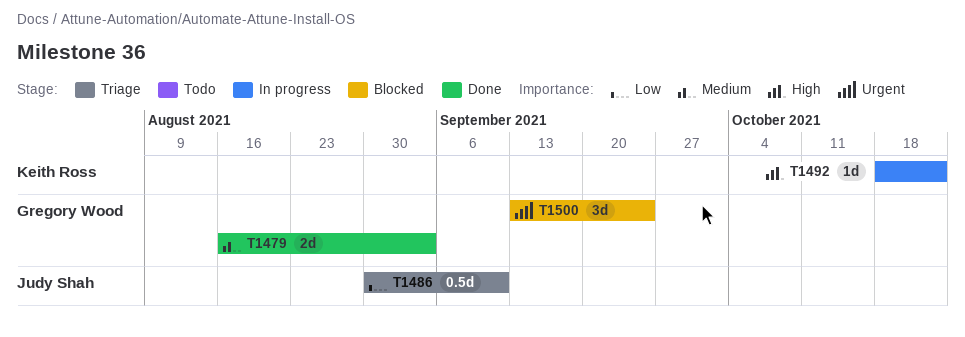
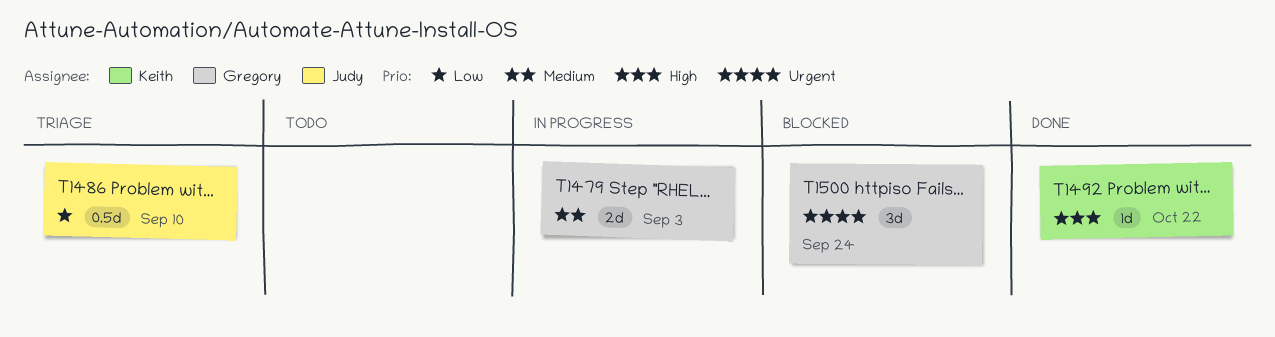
T1479, status: Done -> In progress
T1492, status: In progress -> Done

